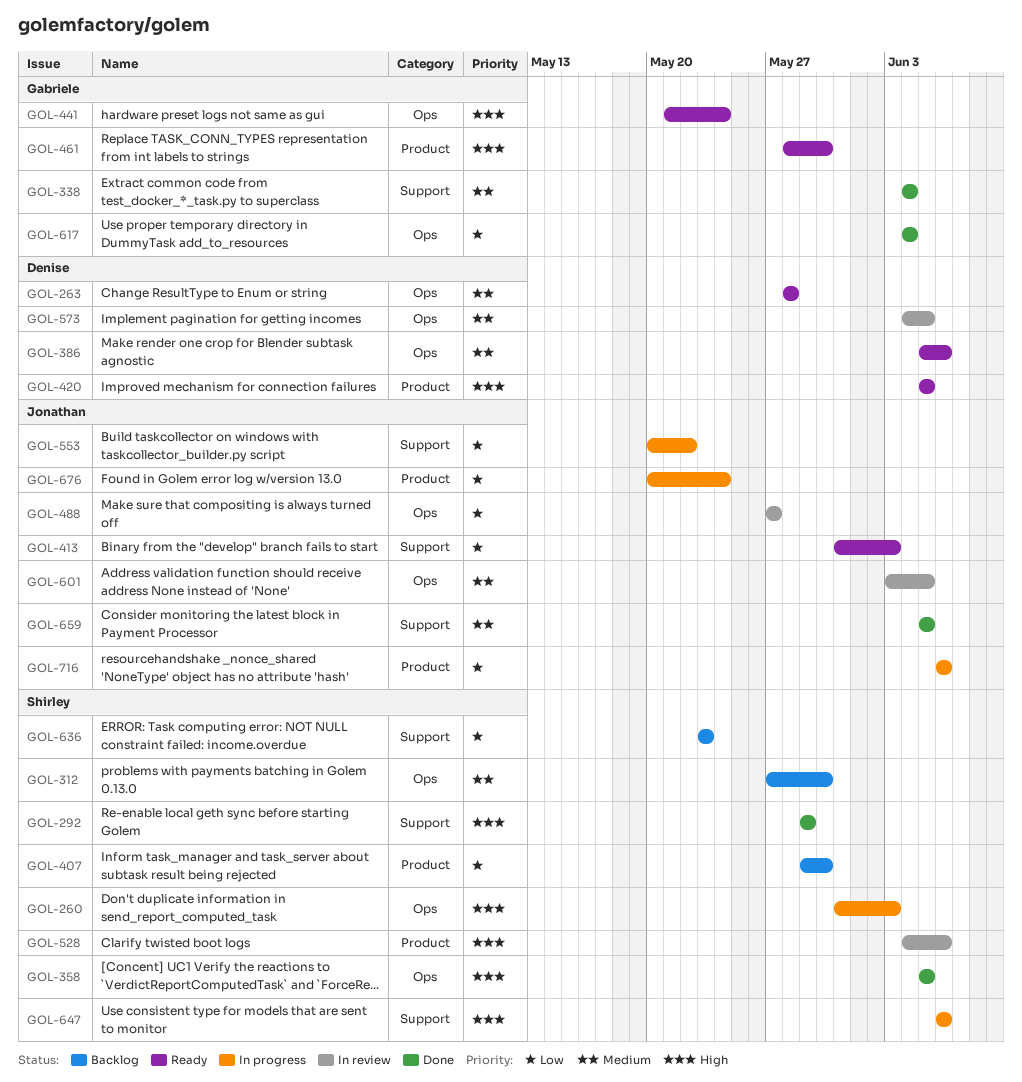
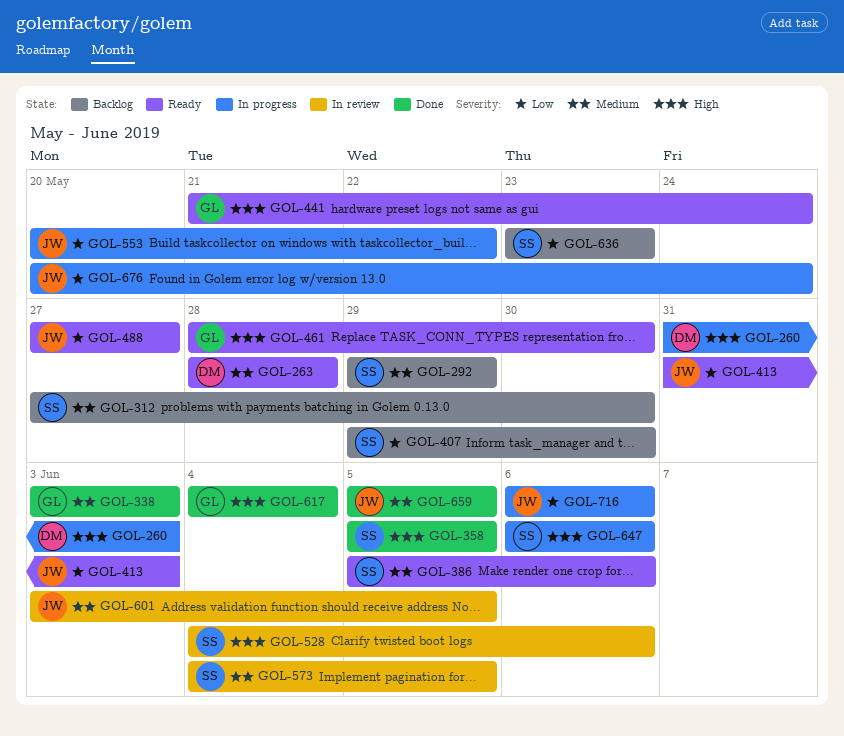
GOL-260, owner: Shirley -> Denise
GOL-292, status: Done -> Backlog
GOL-292, priority: High -> Medium
GOL-338, start: Jun 4 -> Jun 3
GOL-338, due: Jun 4 -> Jun 3
GOL-386, owner: Denise -> Shirley
GOL-420: present -> none
GOL-488, status: In review -> Ready
GOL-573, owner: Denise -> Shirley
GOL-617, priority: Low -> High

